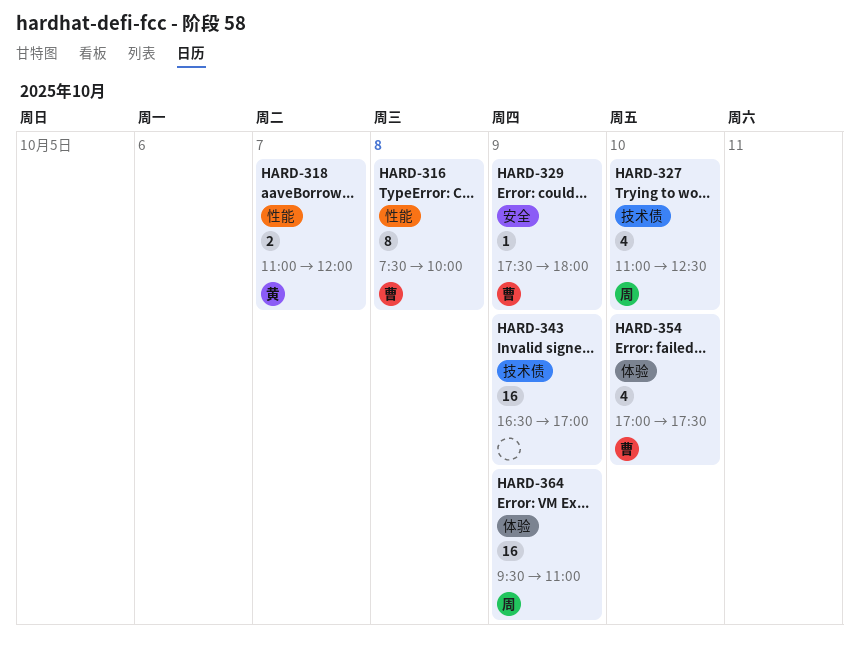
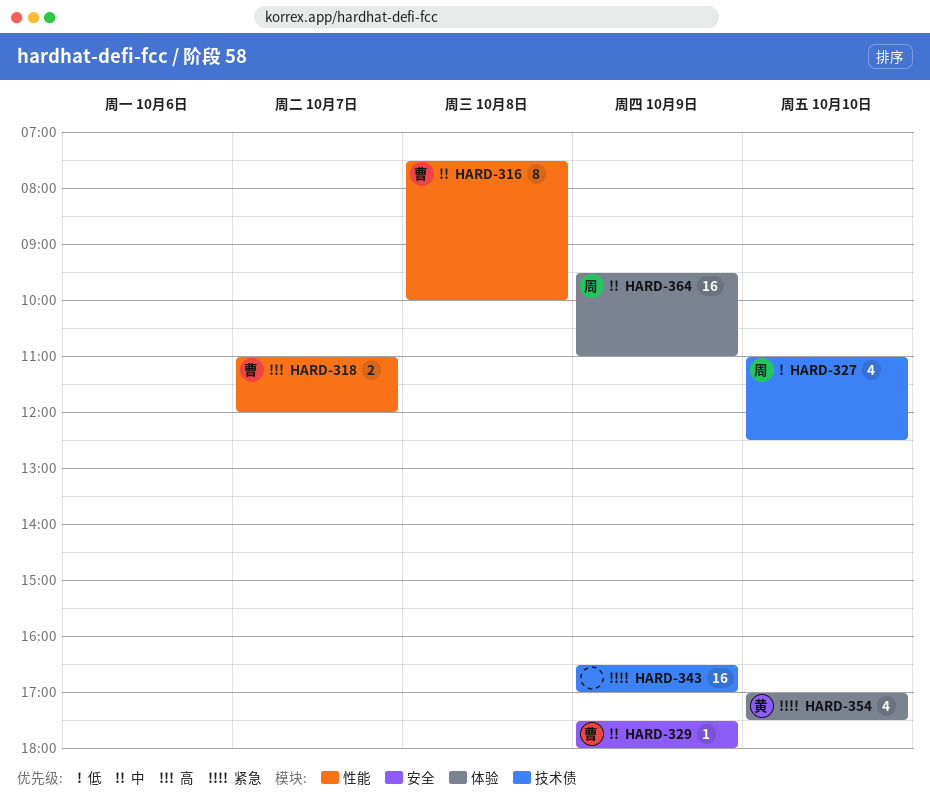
HARD-318, owner: 黄 -> 曹
HARD-354, owner: 曹 -> 黄

